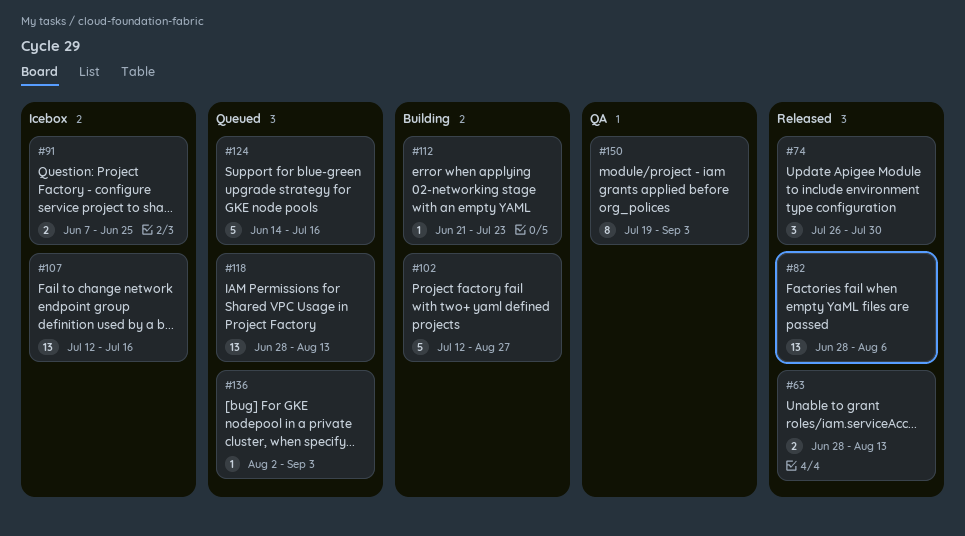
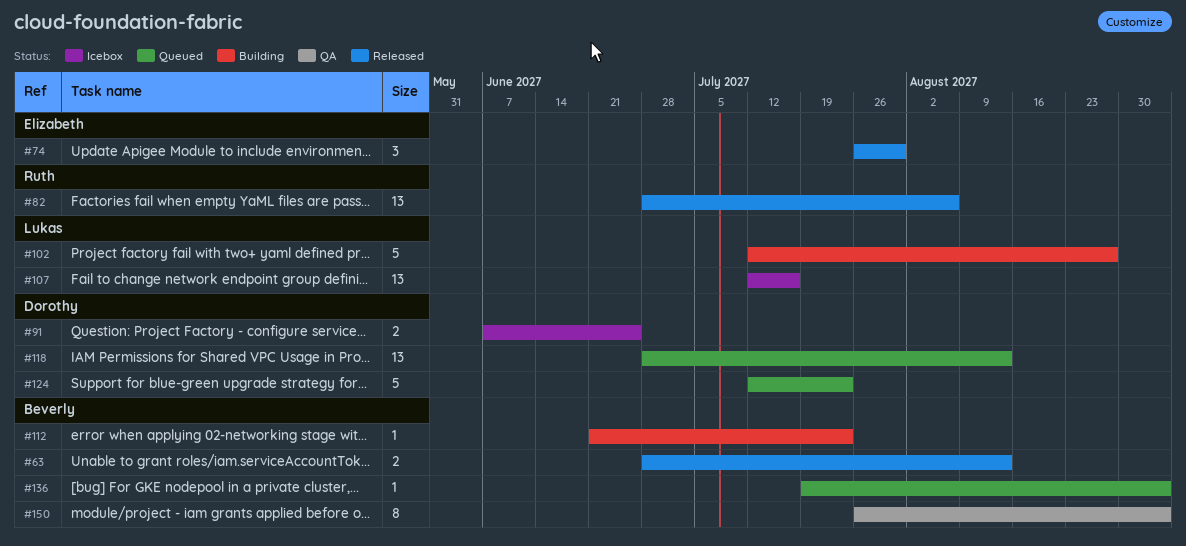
#124, start: Jun 14 -> Jul 12
#124, due: Jul 16 -> Jul 23
#136, start: Aug 2 -> Jul 19
#150, start: Jul 19 -> Jul 26

